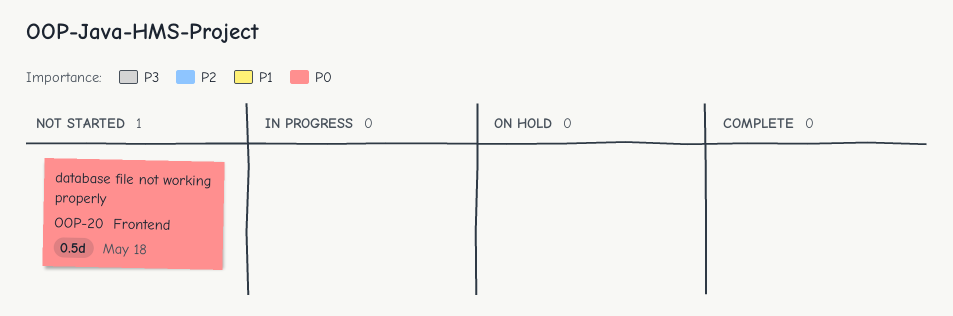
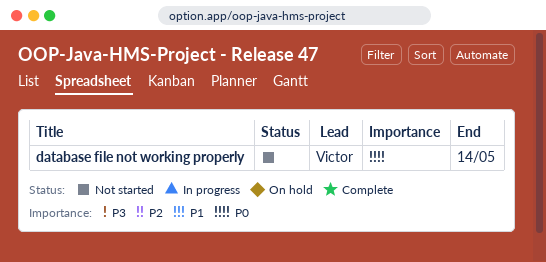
database file not working properly, due: May 18 -> May 14

